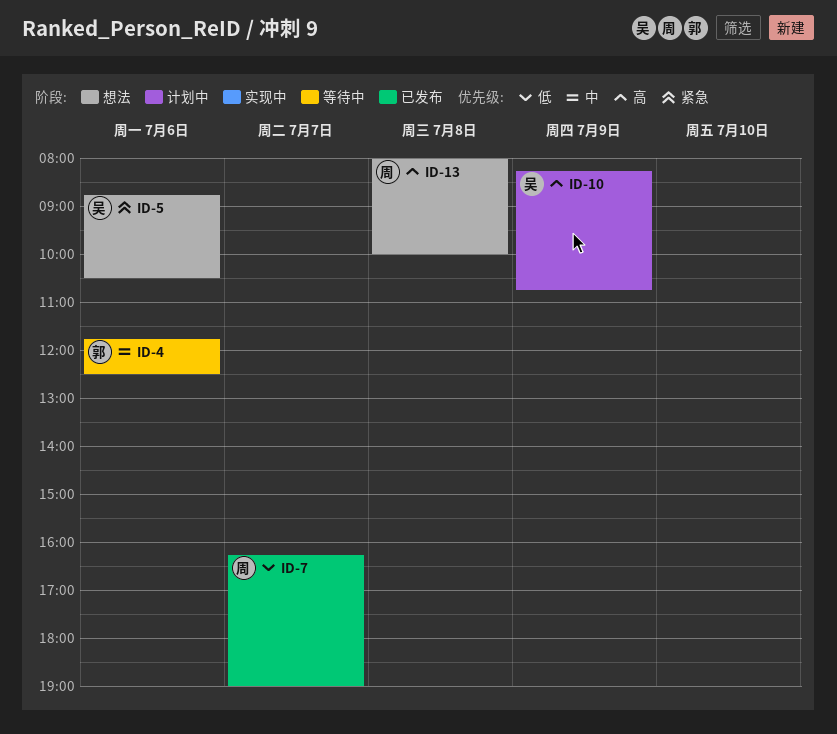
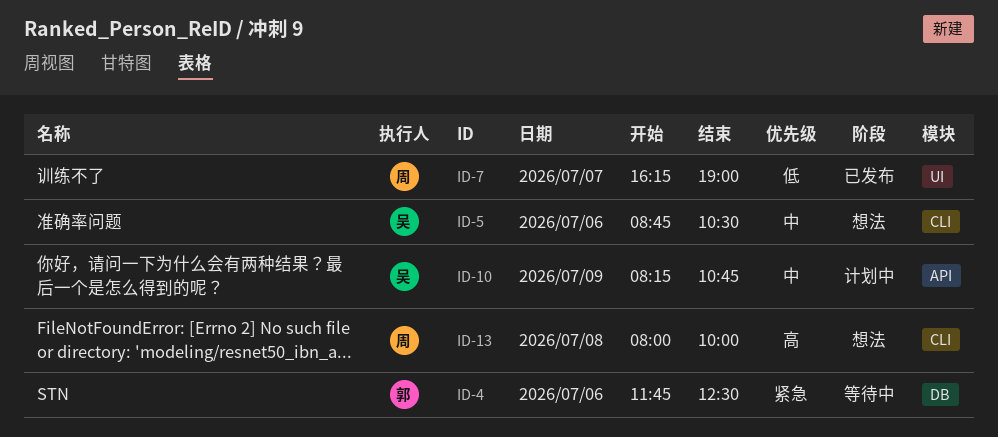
ID-4, priority: 中 -> 紧急
ID-5, priority: 紧急 -> 中
ID-10, priority: 高 -> 中

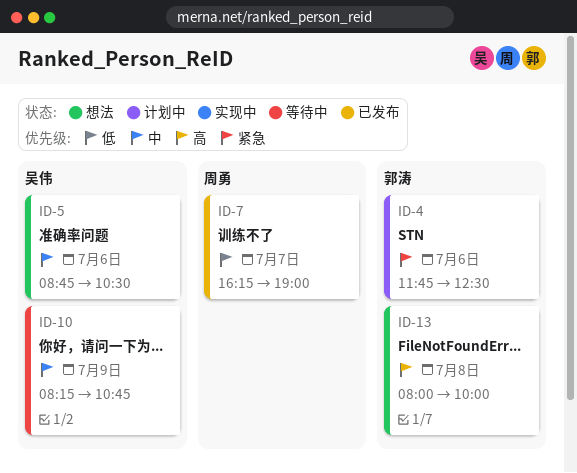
ID-4, status: 等待中 -> 计划中
ID-10, status: 计划中 -> 等待中
ID-13, owner: 周勇 -> 郭涛

